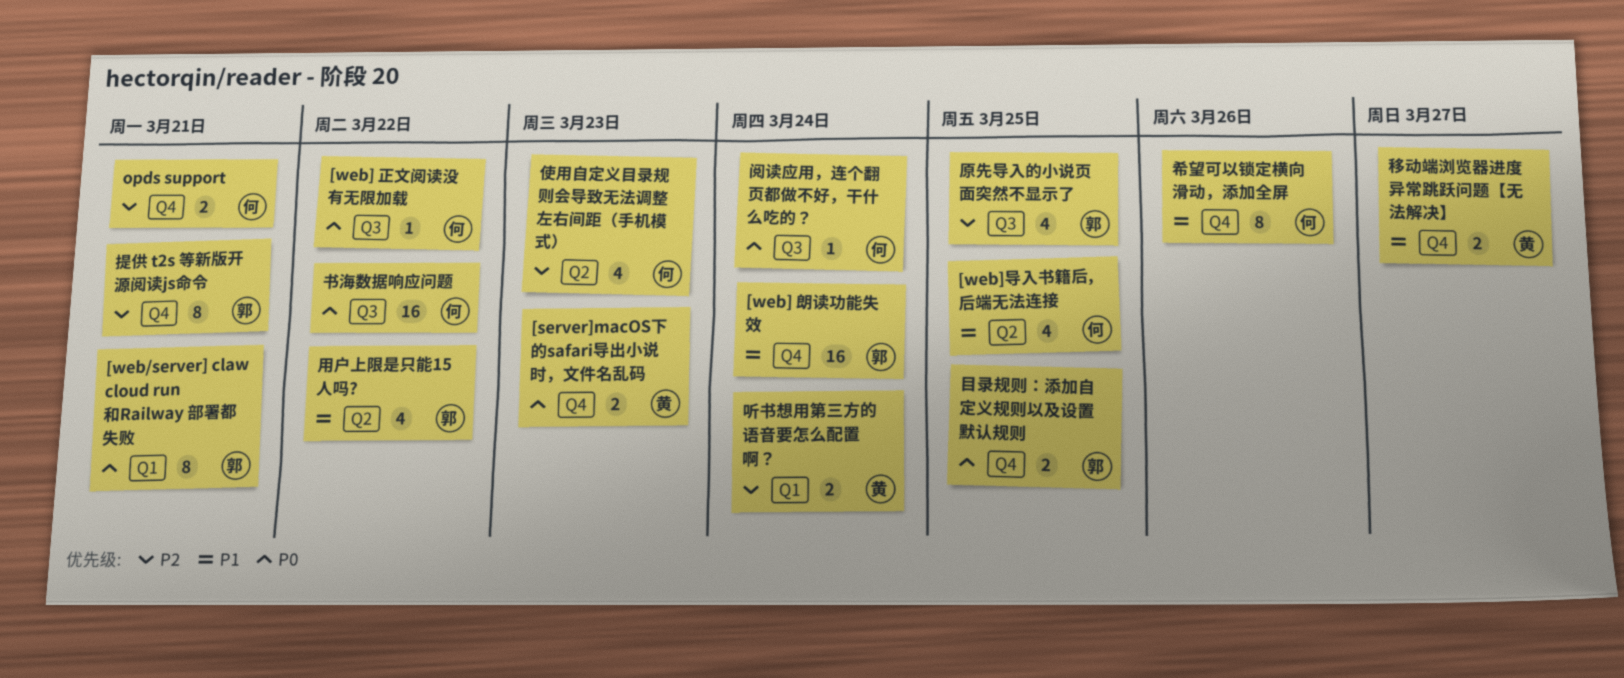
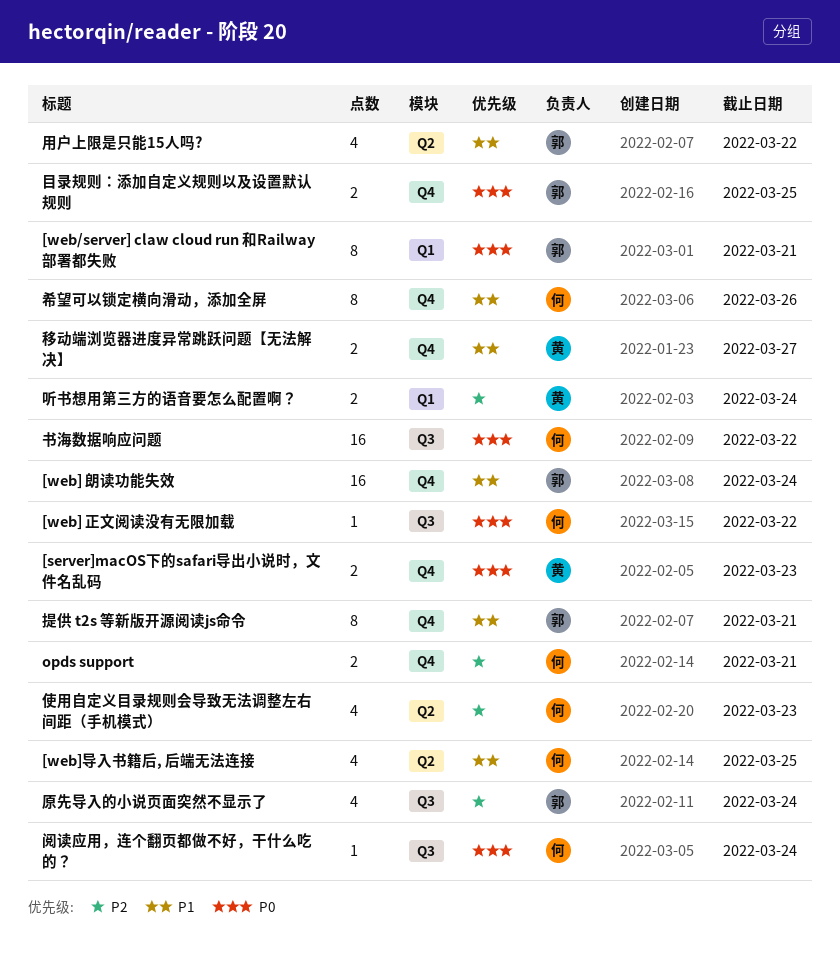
原先导入的小说页面突然不显示了, due: Mar 25 -> Mar 24
提供 t2s 等新版开源阅读js命令, priority: P2 -> P1

